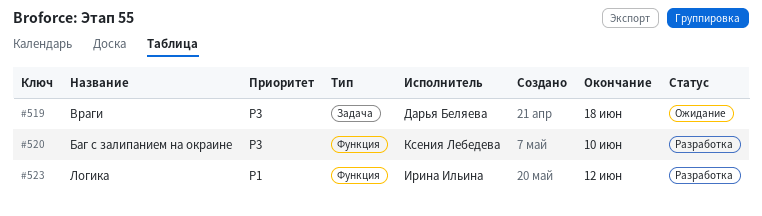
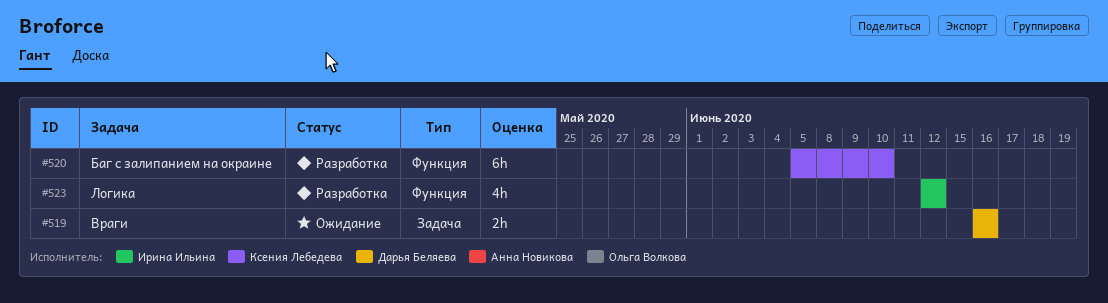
#519, due: Jun 18 -> Jun 16

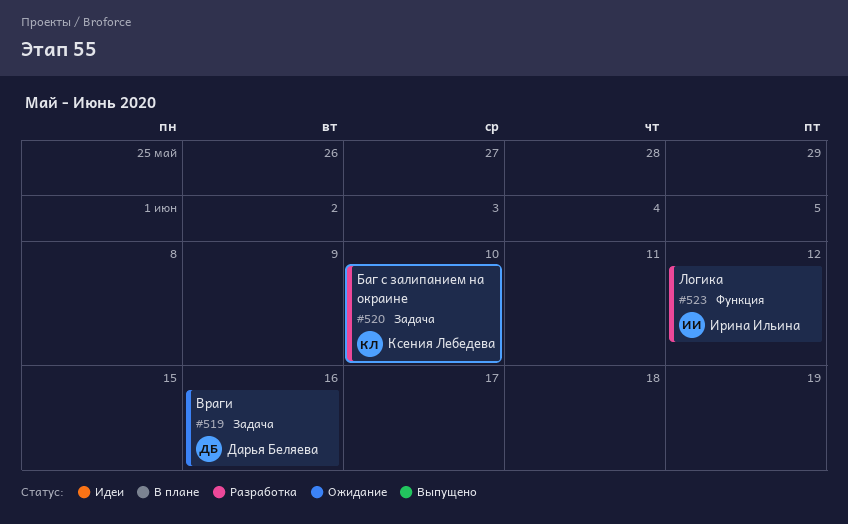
#520, label: Функция -> Задача

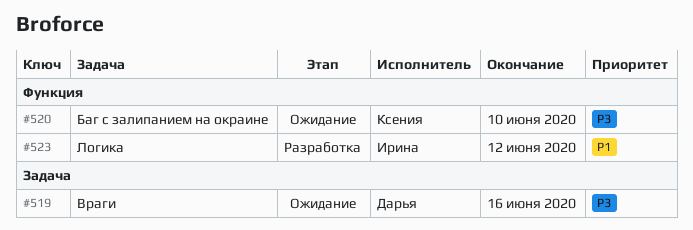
#520, status: Разработка -> Ожидание
#520, label: Задача -> Функция

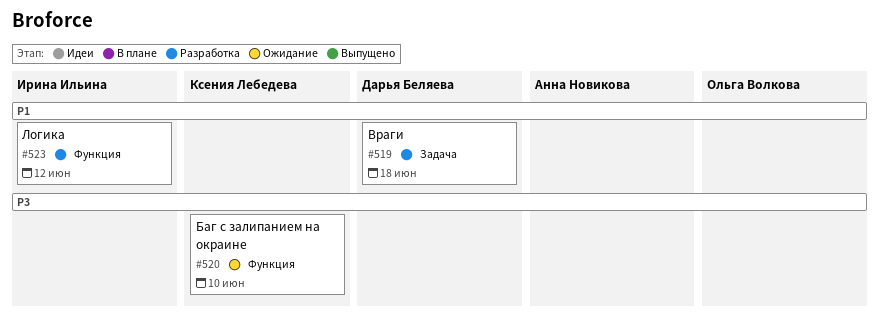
#519, status: Ожидание -> Разработка
#519, priority: P3 -> P1
#519, due: Jun 16 -> Jun 18

